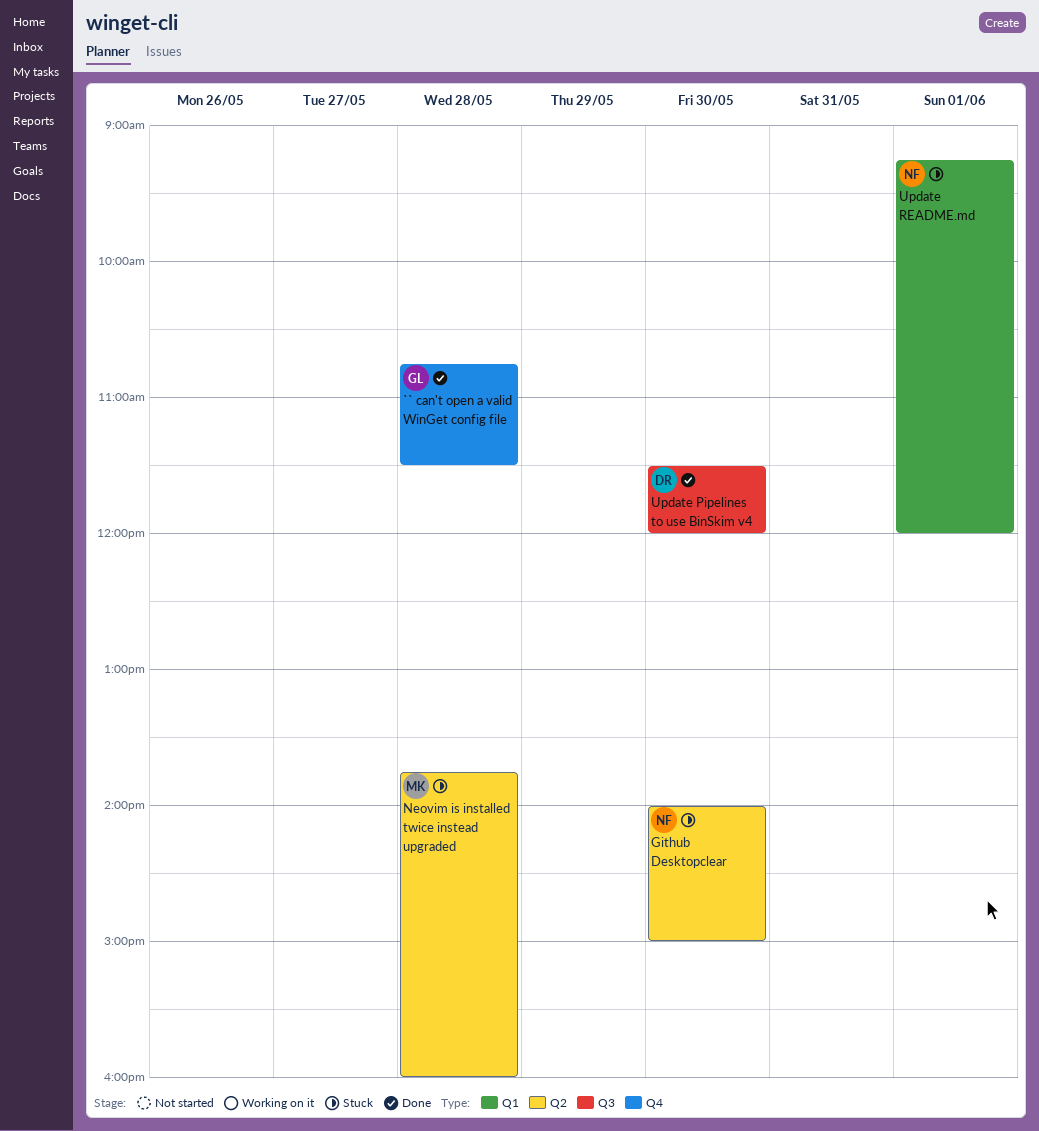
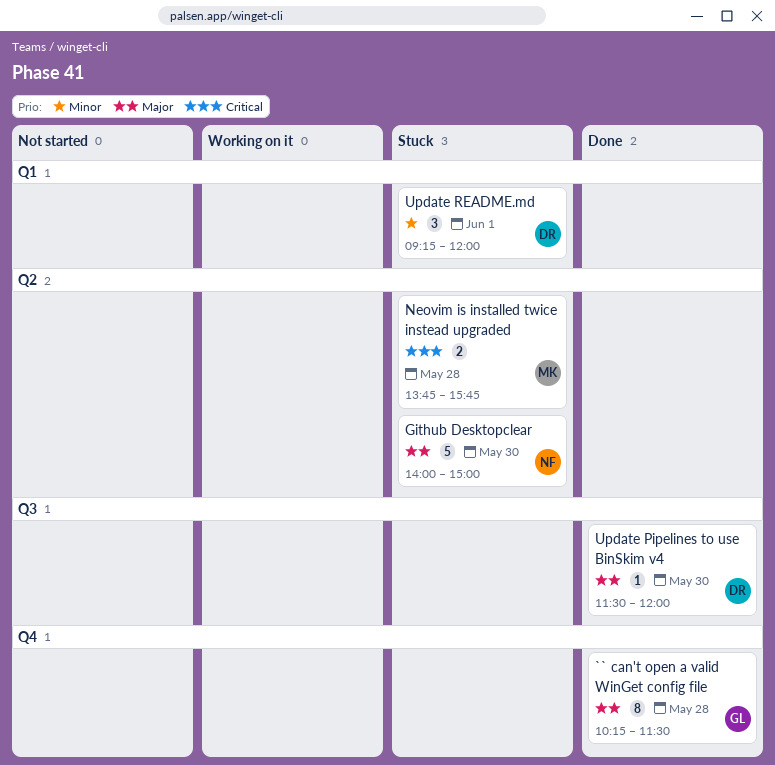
`` can't open a valid WinGet config file, begins: 10:45 -> 10:15
Neovim is installed twice instead upgraded, ends: 16:00 -> 15:45
Update README.md, owner: NF -> DR

